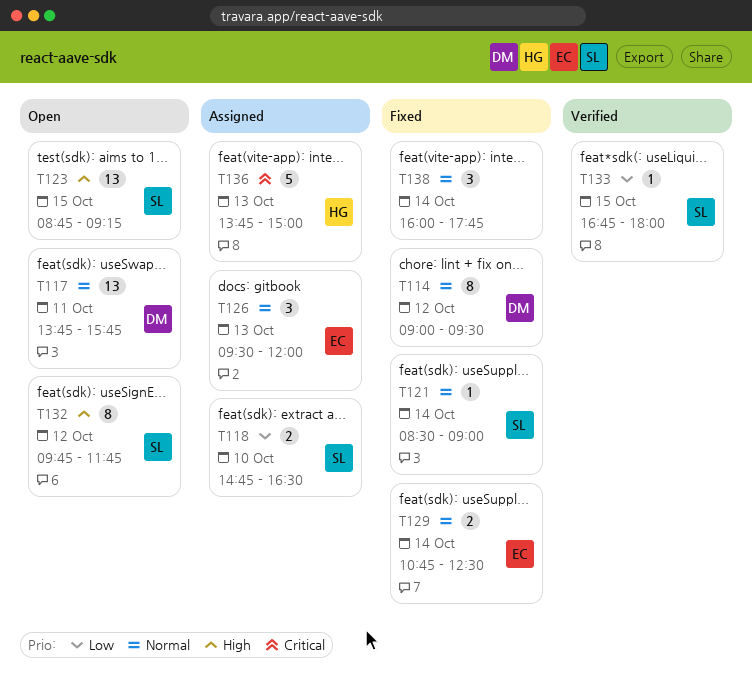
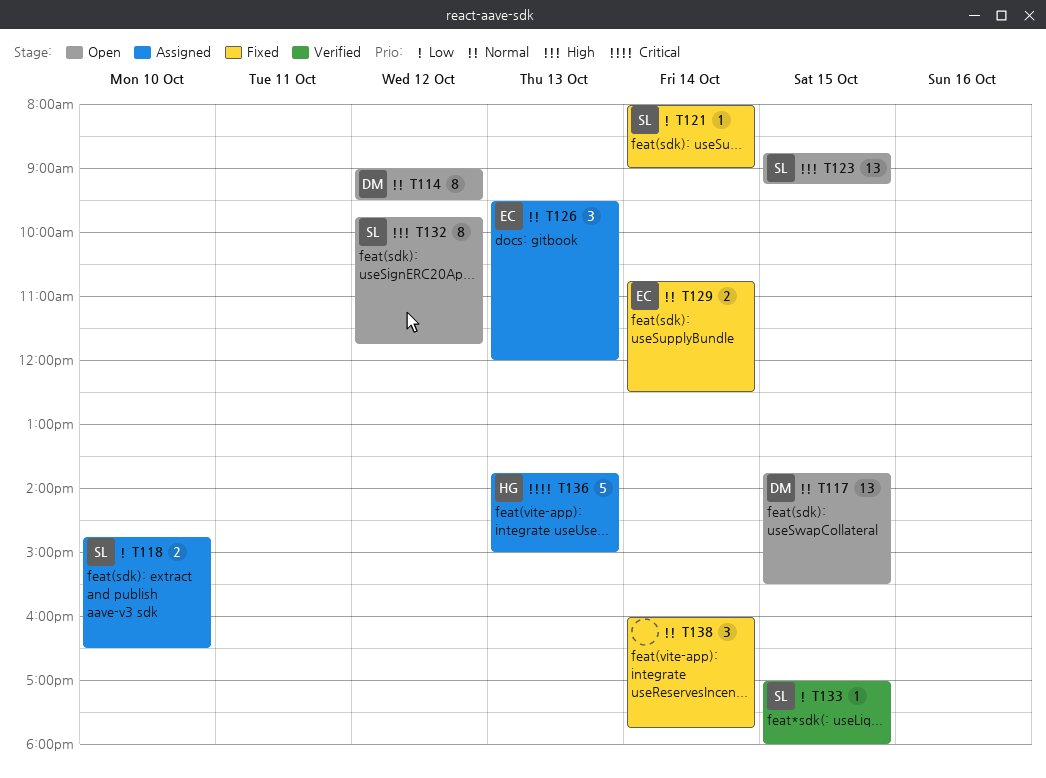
T114, status: Fixed -> Open
T117, day: Oct 11 -> Oct 15
T117, ends: 15:45 -> 15:30
T121, priority: Normal -> Low
T121, begins: 08:30 -> 08:00
T133, begins: 16:45 -> 17:00

